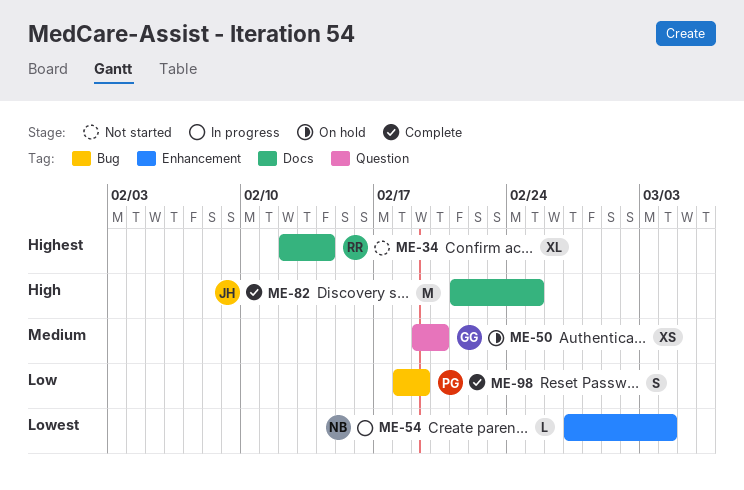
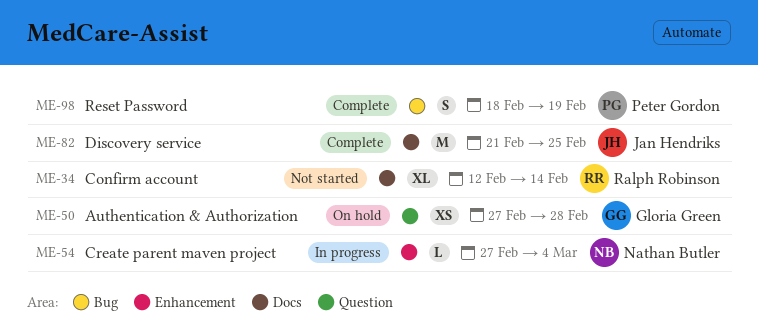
ME-50, start: Feb 19 -> Feb 27
ME-50, due: Feb 20 -> Feb 28

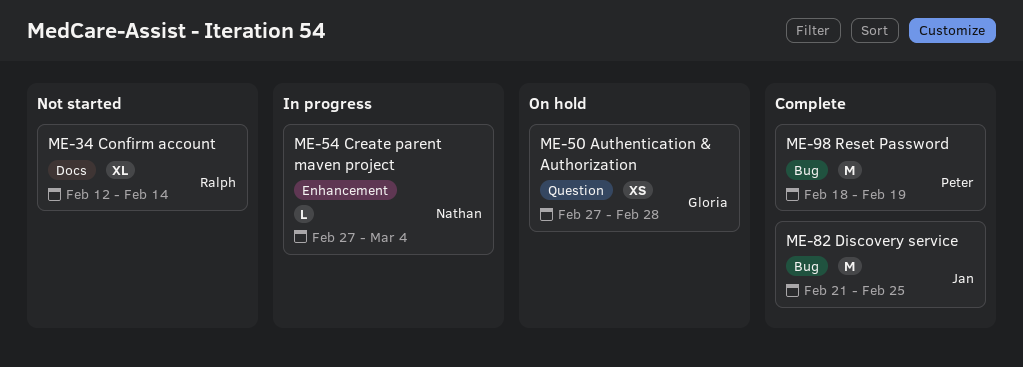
ME-82, label: Docs -> Bug
ME-98, estimate: S -> M

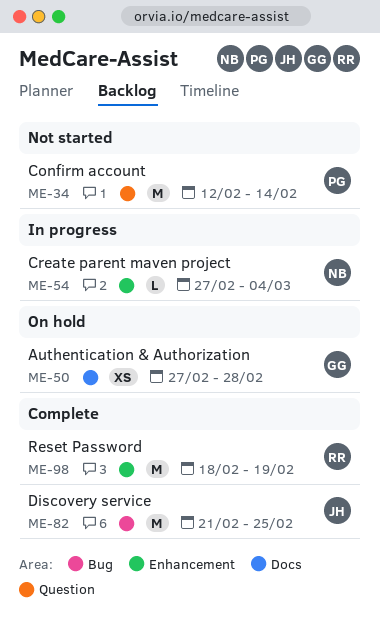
ME-34, owner: Ralph -> Peter
ME-34, label: Docs -> Question
ME-34, estimate: XL -> M
ME-50, label: Question -> Docs
ME-98, owner: Peter -> Ralph
ME-98, label: Bug -> Enhancement

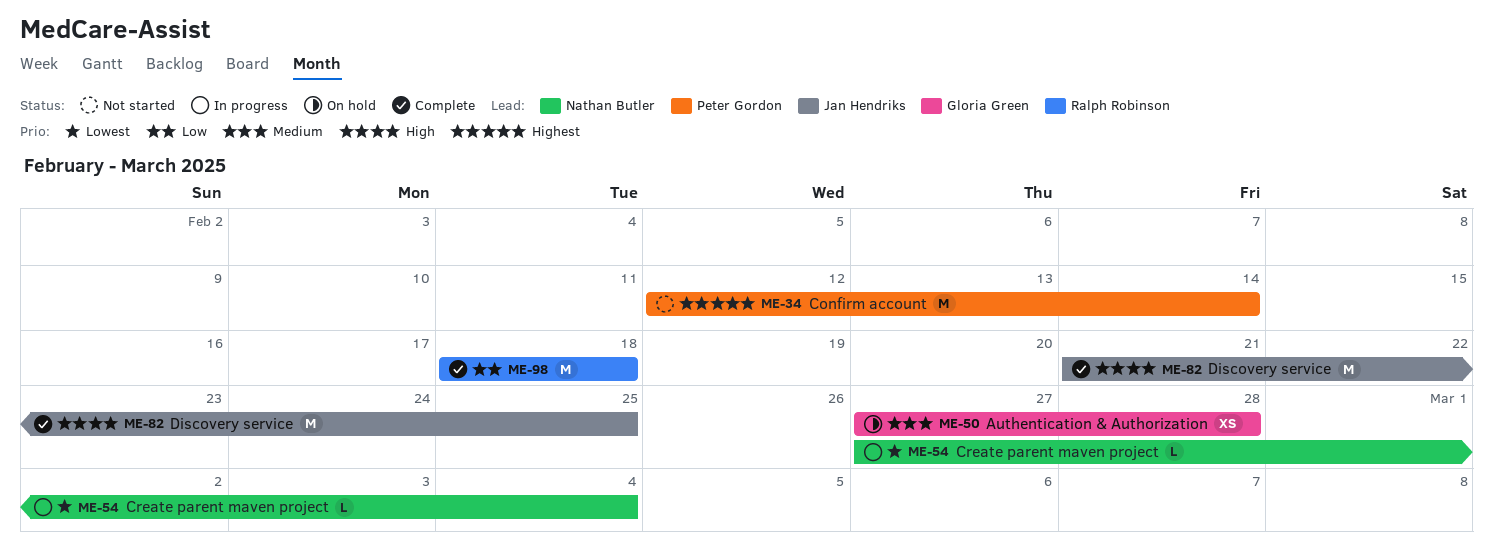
ME-98, due: Feb 19 -> Feb 18

